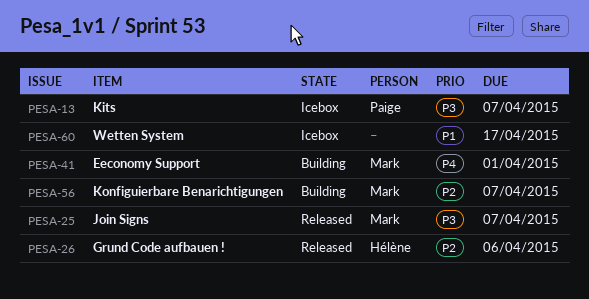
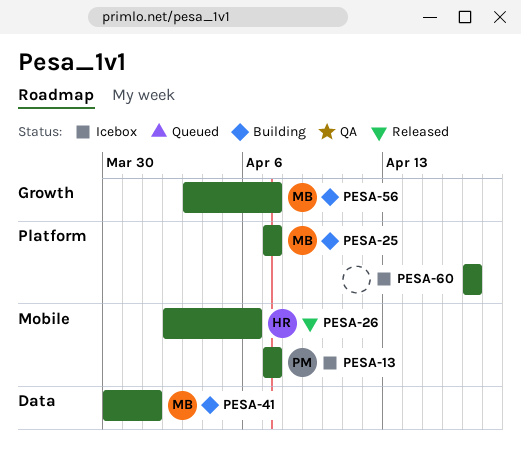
PESA-25, status: Released -> Building

